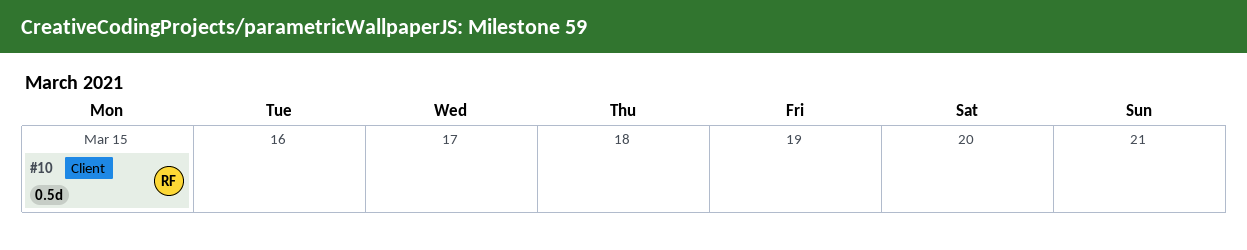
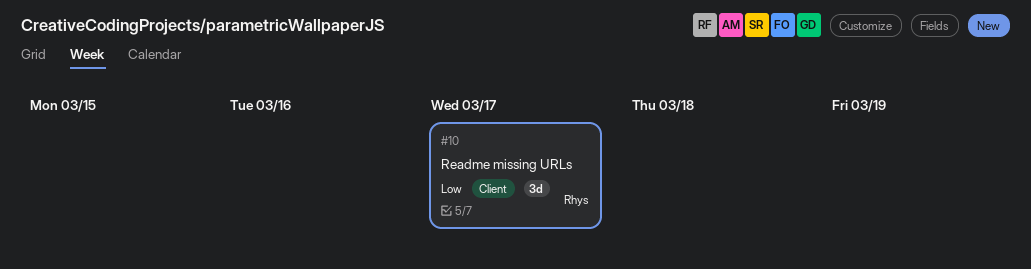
#10, estimate: 0.5d -> 3d
#10, due: Mar 15 -> Mar 17

